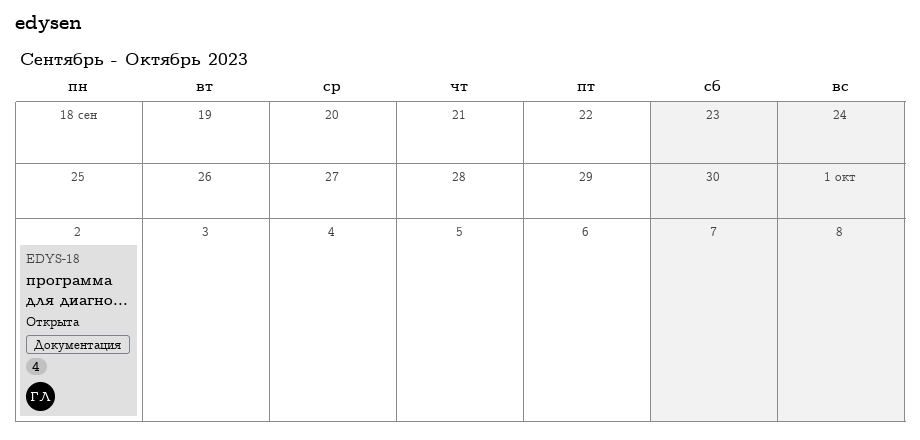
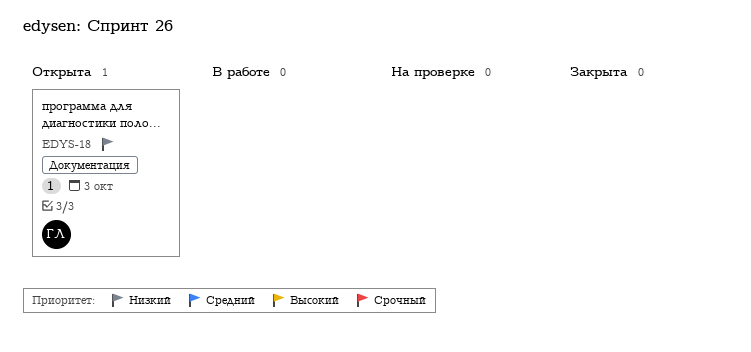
EDYS-18, estimate: 4 -> 1
EDYS-18, due: Oct 2 -> Oct 3

